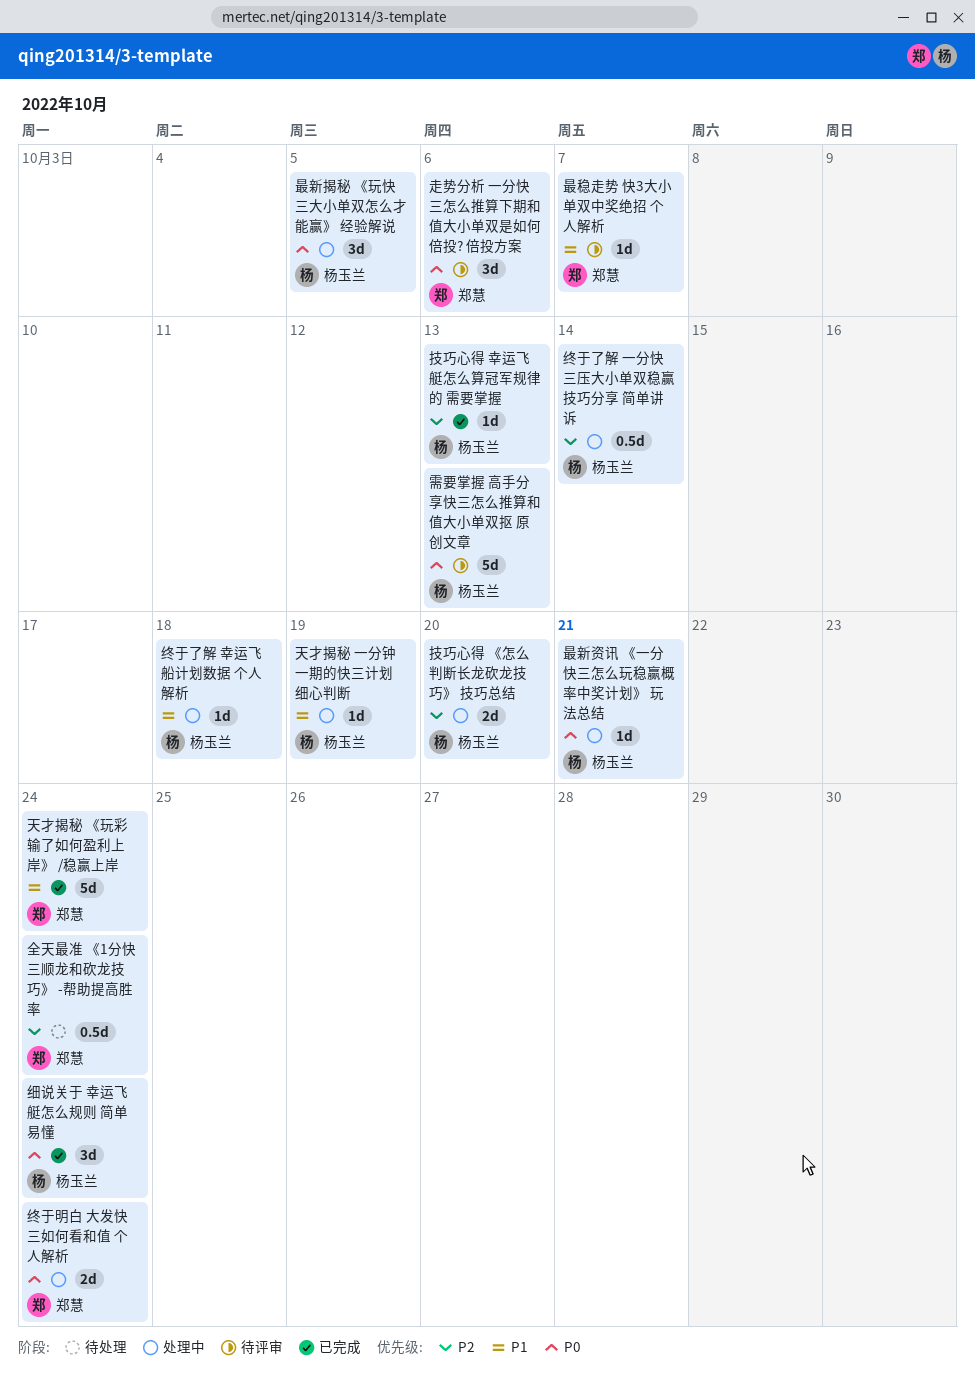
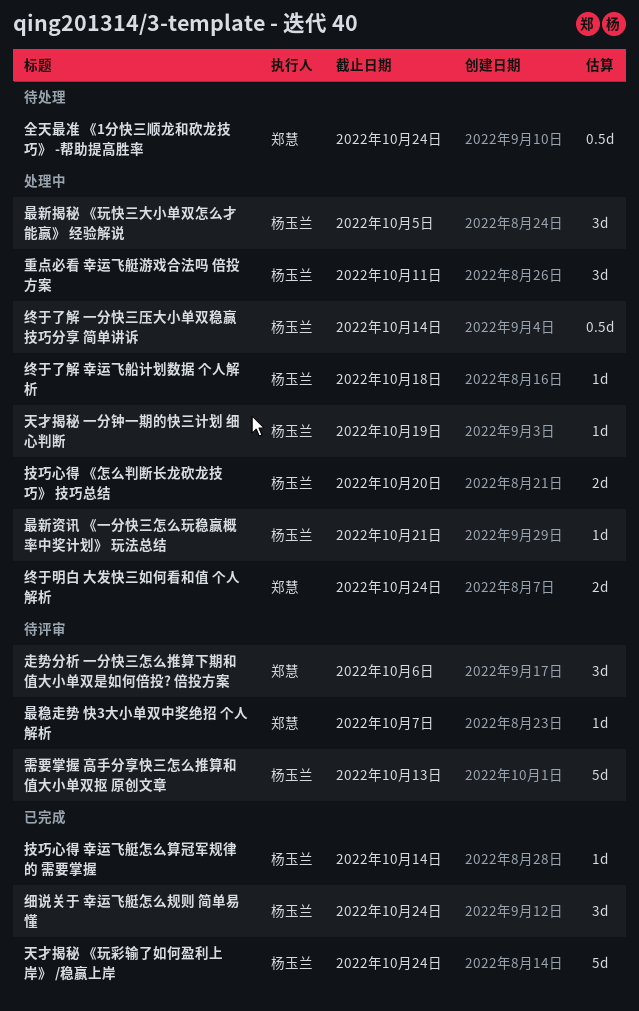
天才揭秘 《玩彩输了如何盈利上岸》 /稳赢上岸, owner: 郑慧 -> 杨玉兰
技巧心得 幸运飞艇怎么算冠军规律的 需要掌握, due: Oct 13 -> Oct 14
重点必看 幸运飞艇游戏合法吗 倍投方案: none -> present

